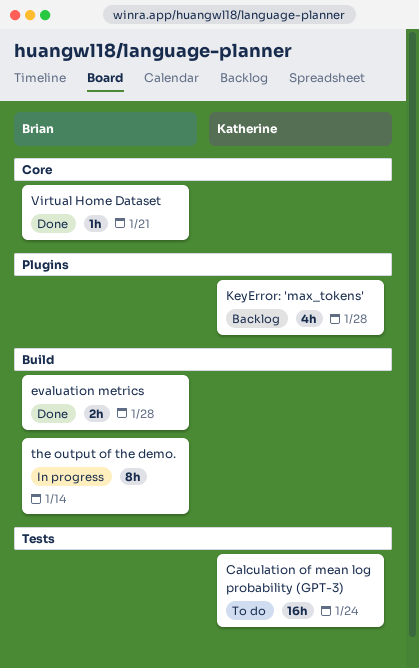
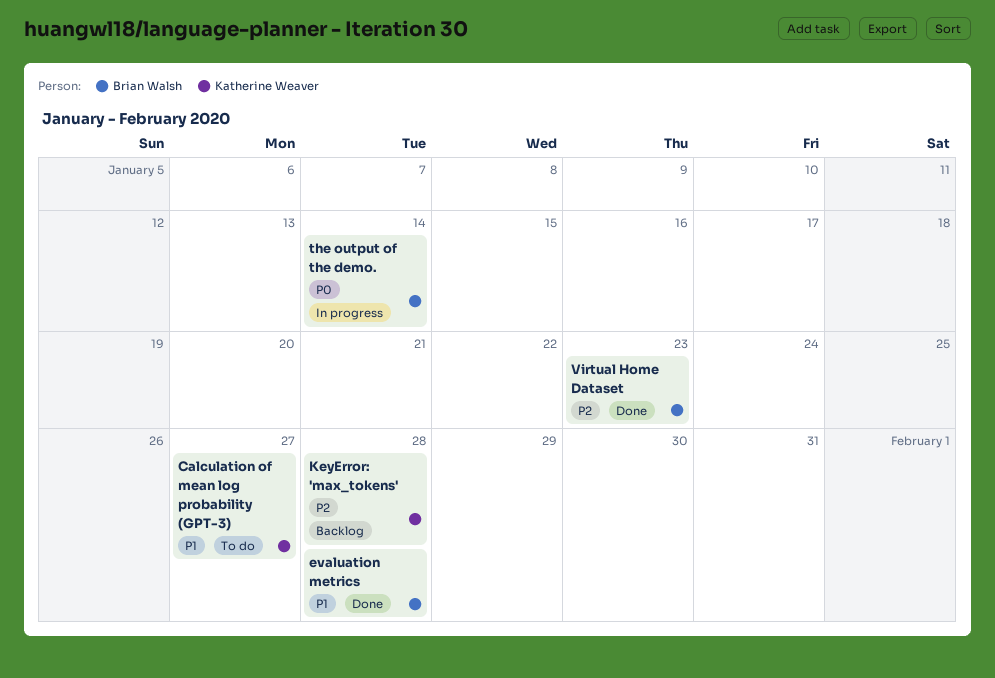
Calculation of mean log probability (GPT-3), due: Jan 24 -> Jan 27
Virtual Home Dataset, due: Jan 21 -> Jan 23

